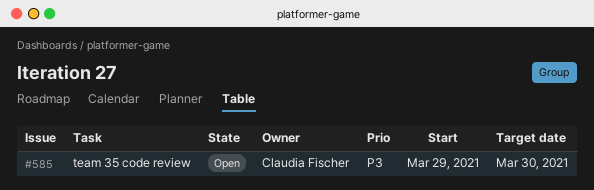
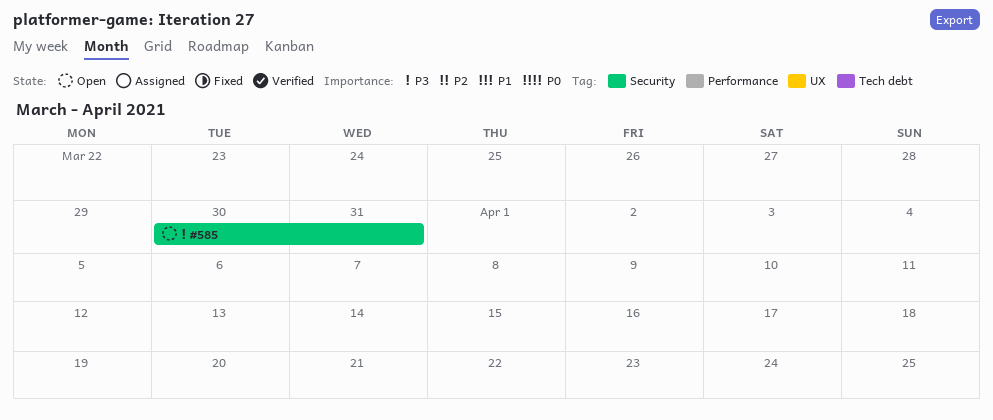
#585, start: Mar 29 -> Mar 30
#585, due: Mar 30 -> Mar 31

